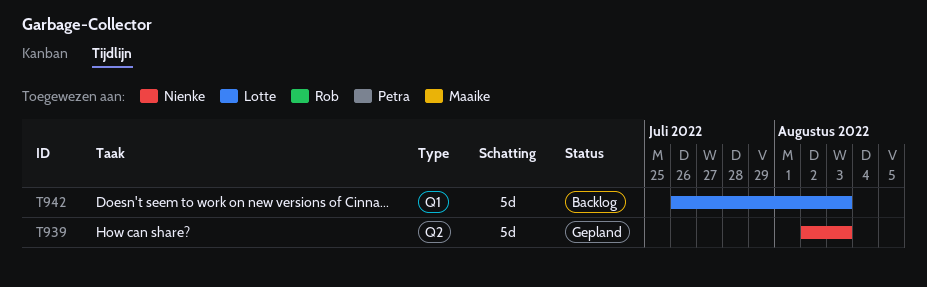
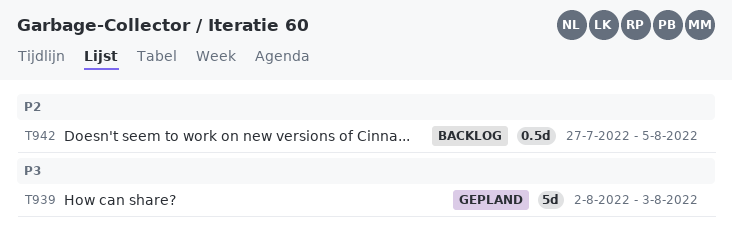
T942, estimate: 5d -> 0.5d
T942, start: Jul 26 -> Jul 27
T942, due: Aug 3 -> Aug 5

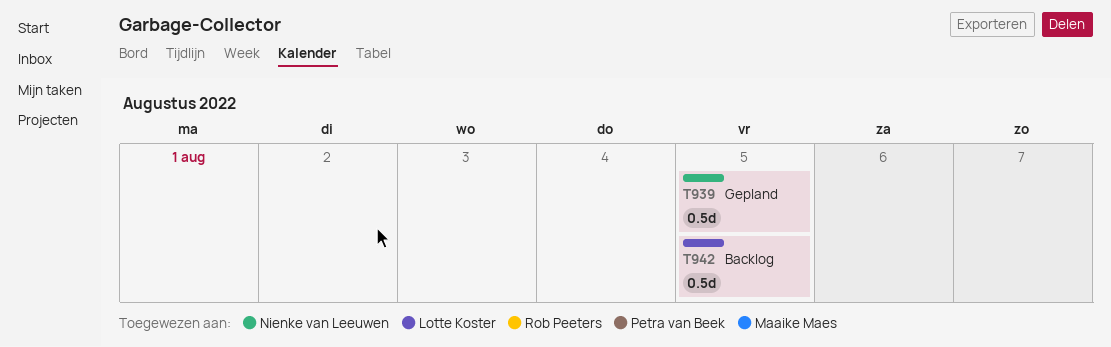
T939, estimate: 5d -> 0.5d
T939, due: Aug 3 -> Aug 5

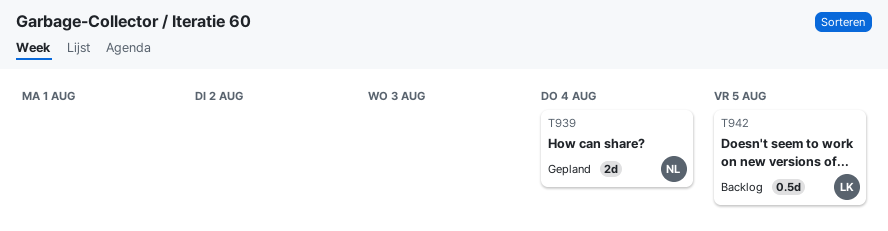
T939, estimate: 0.5d -> 2d
T939, due: Aug 5 -> Aug 4

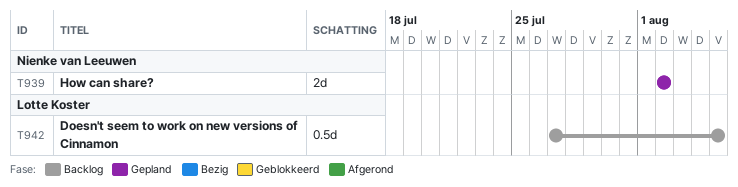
T939, due: Aug 4 -> Aug 2

